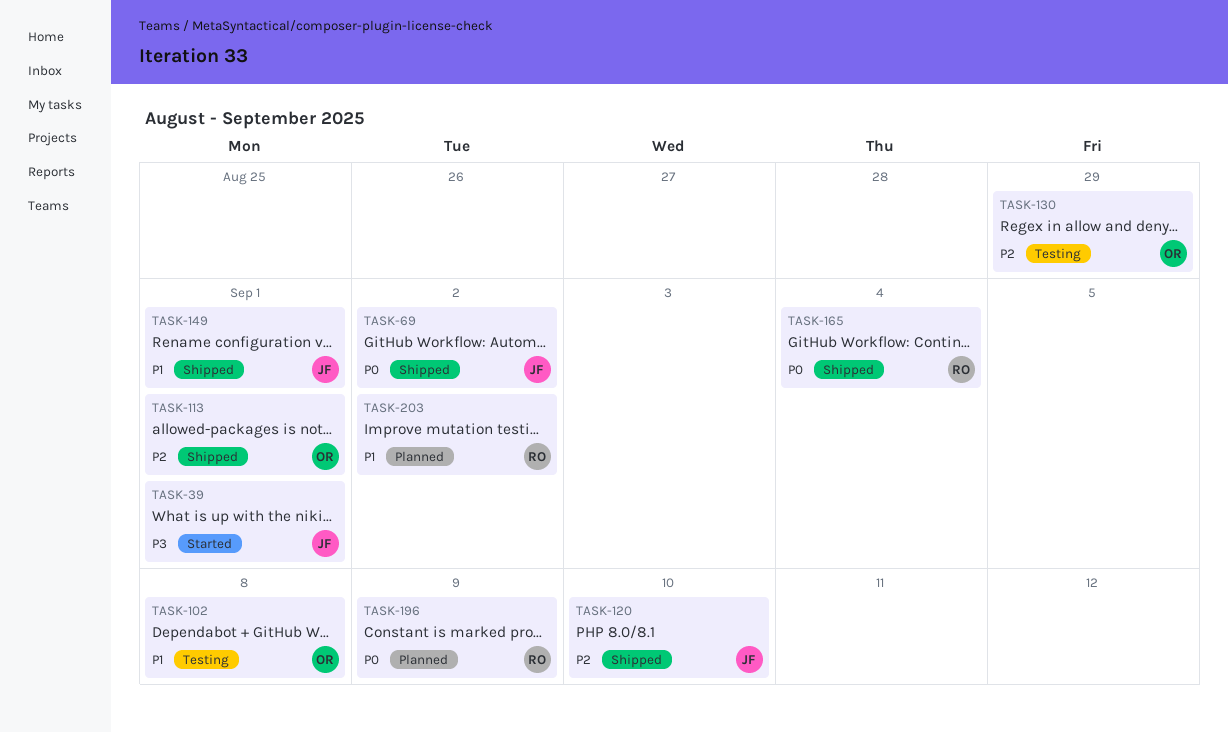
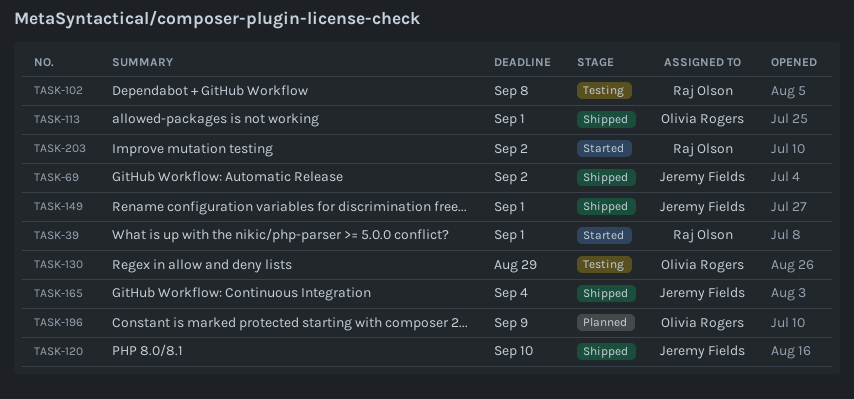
TASK-39, owner: Jeremy Fields -> Raj Olson
TASK-102, owner: Olivia Rogers -> Raj Olson
TASK-165, owner: Raj Olson -> Jeremy Fields
TASK-196, owner: Raj Olson -> Olivia Rogers
TASK-203, status: Planned -> Started

